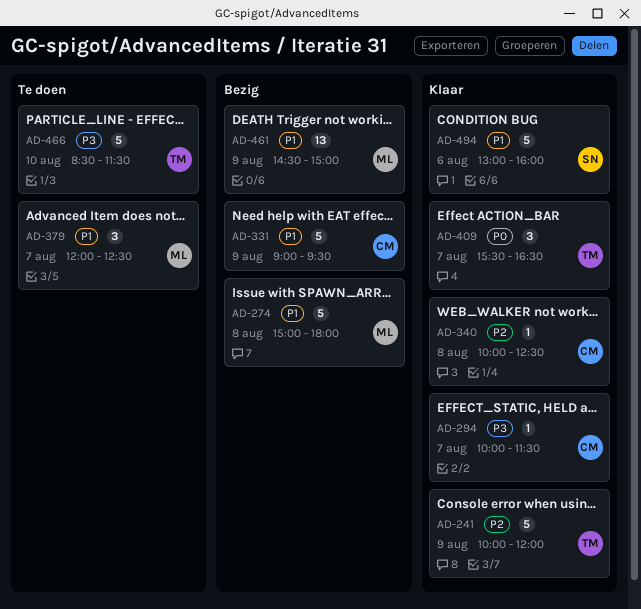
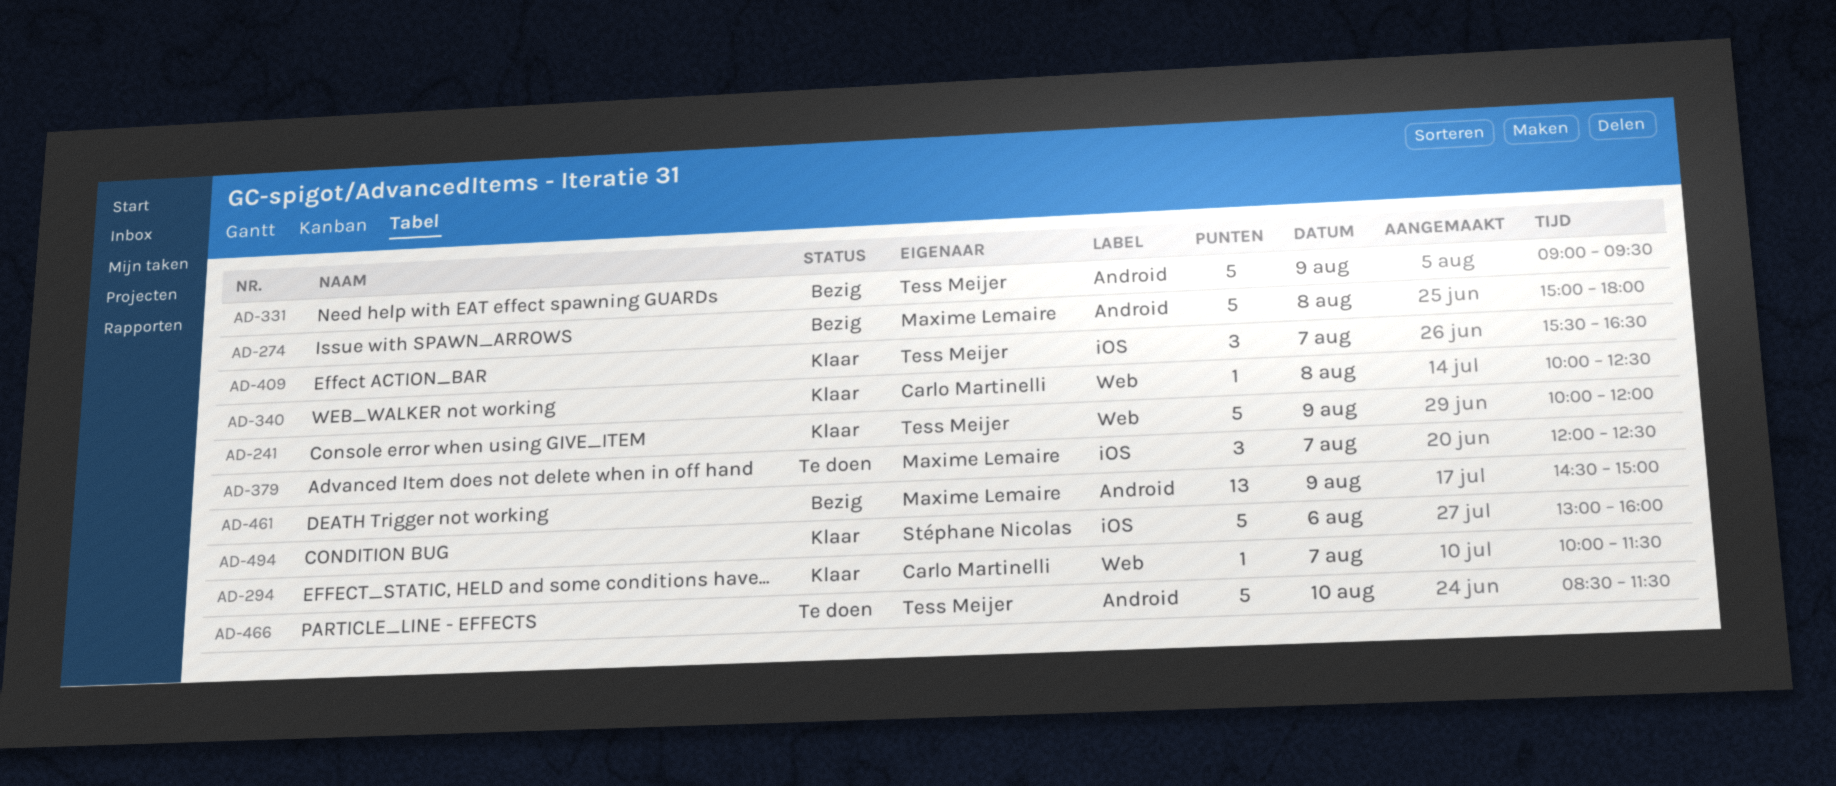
AD-331, owner: Carlo Martinelli -> Tess Meijer

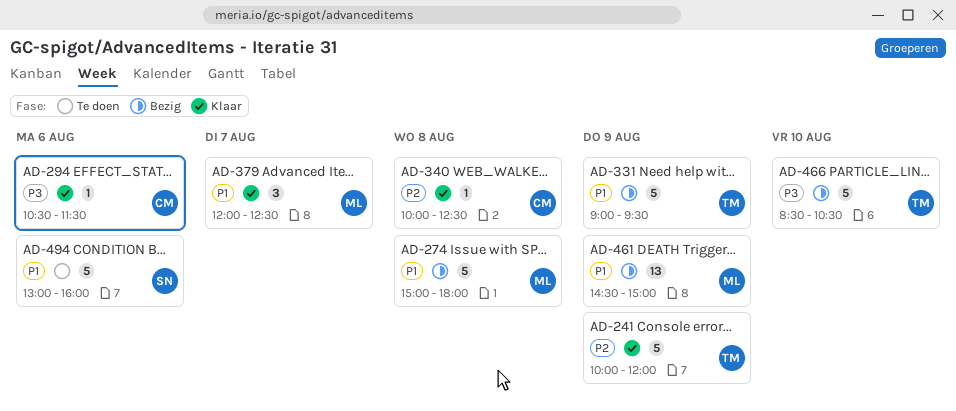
AD-294, day: Aug 7 -> Aug 6
AD-294, begins: 10:00 -> 10:30
AD-379, status: Te doen -> Klaar
AD-409: present -> none
AD-466, status: Te doen -> Bezig
AD-466, ends: 11:30 -> 10:30
AD-494, status: Klaar -> Te doen

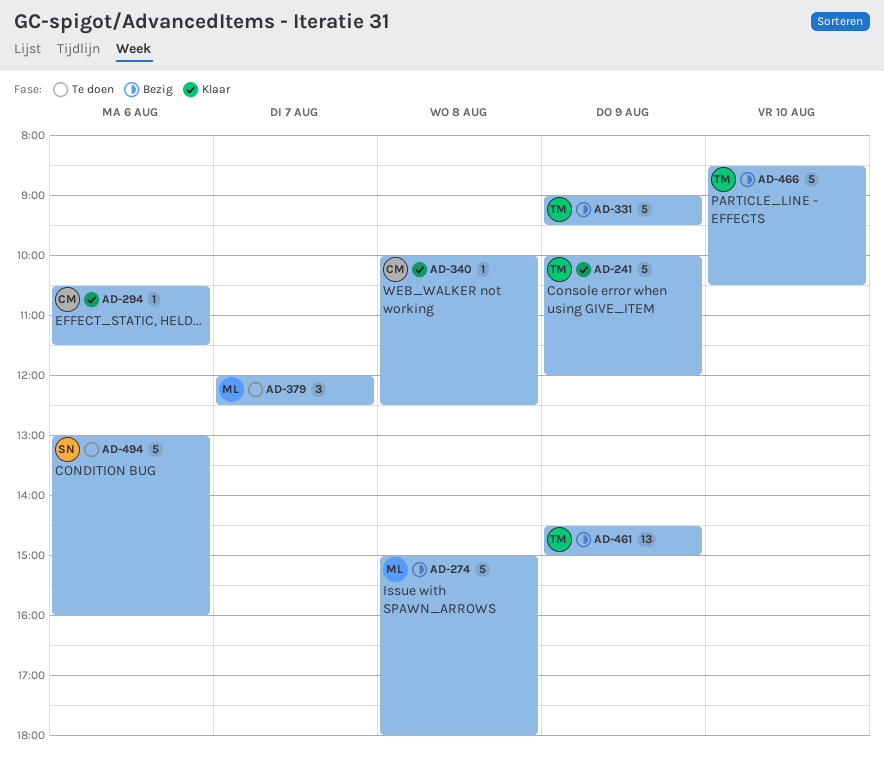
AD-379, status: Klaar -> Te doen
AD-461, owner: ML -> TM

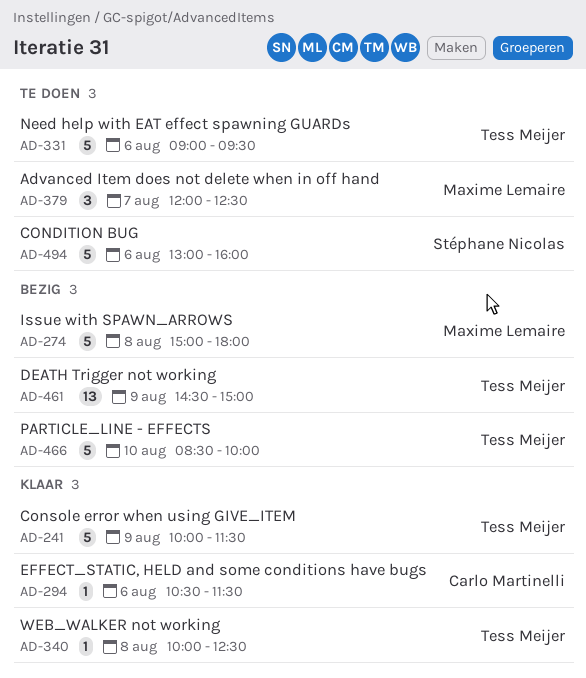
AD-241, ends: 12:00 -> 11:30
AD-331, status: Bezig -> Te doen
AD-331, day: Aug 9 -> Aug 6
AD-340, owner: Carlo Martinelli -> Tess Meijer
AD-466, ends: 10:30 -> 10:00

